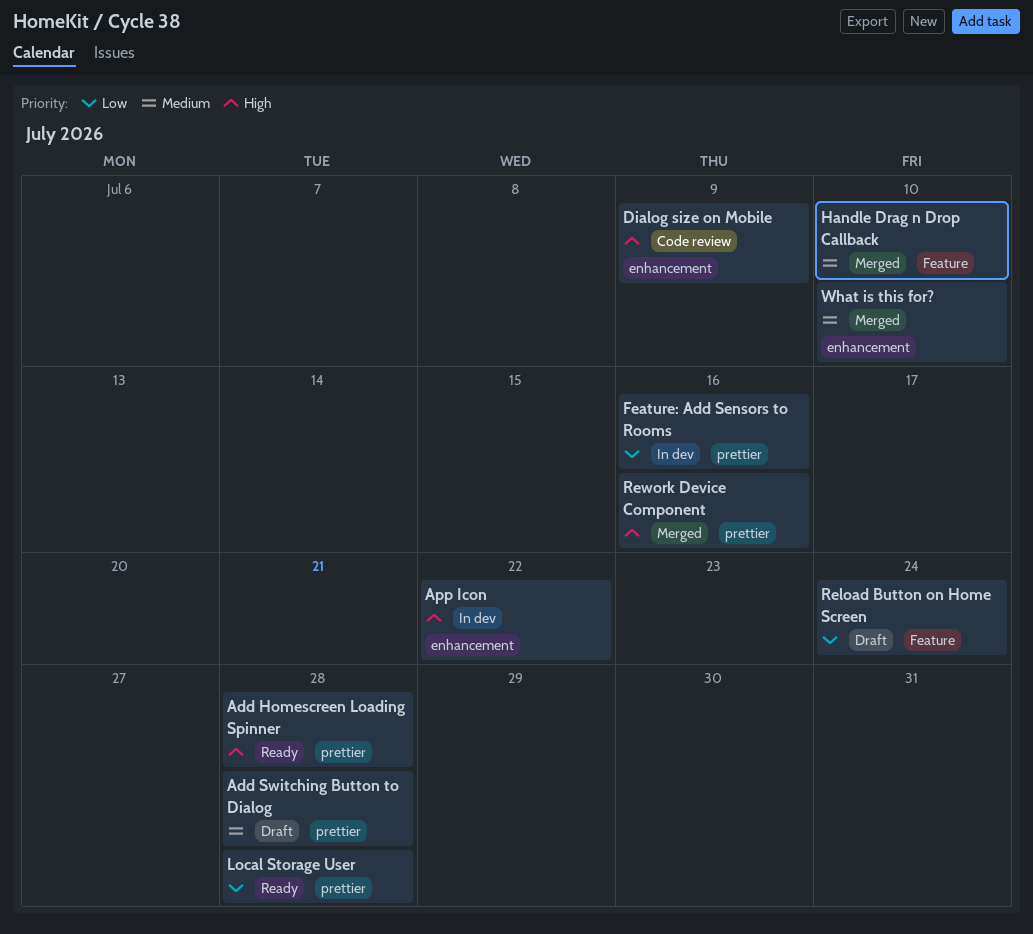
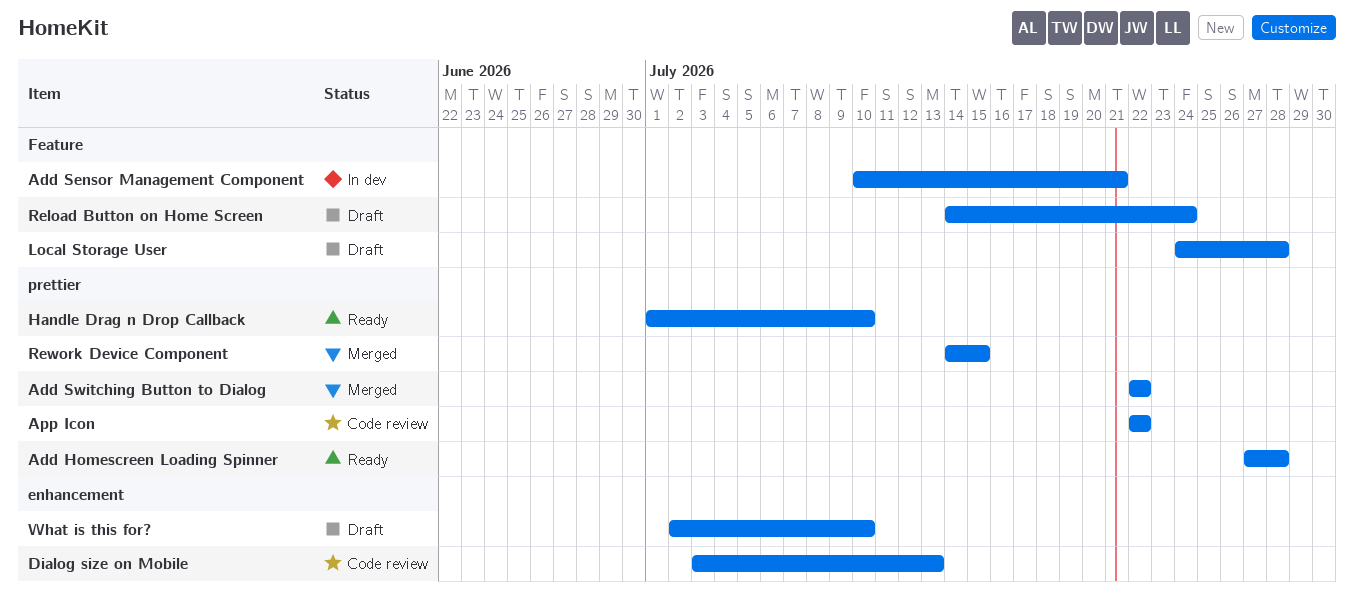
Add Sensor Management Component: none -> present
Add Switching Button to Dialog, status: Draft -> Merged
Add Switching Button to Dialog, due: Jul 28 -> Jul 22
App Icon, status: In dev -> Code review
App Icon, label: enhancement -> prettier
Dialog size on Mobile, due: Jul 9 -> Jul 13
Feature: Add Sensors to Rooms: present -> none
Handle Drag n Drop Callback, status: Merged -> Ready
Handle Drag n Drop Callback, label: Feature -> prettier
Local Storage User, status: Ready -> Draft
Local Storage User, label: prettier -> Feature
Rework Device Component, due: Jul 16 -> Jul 15
What is this for?, status: Merged -> Draft

